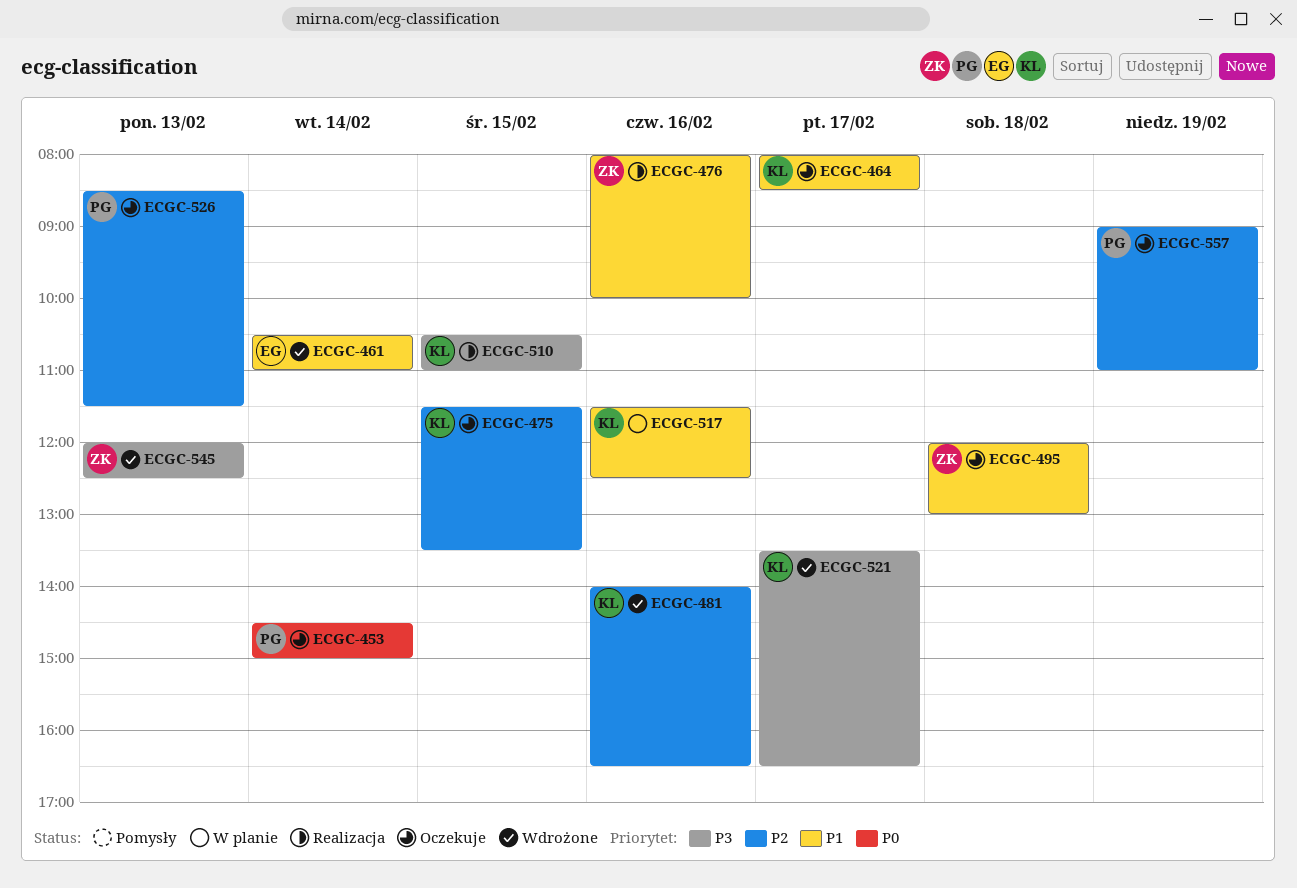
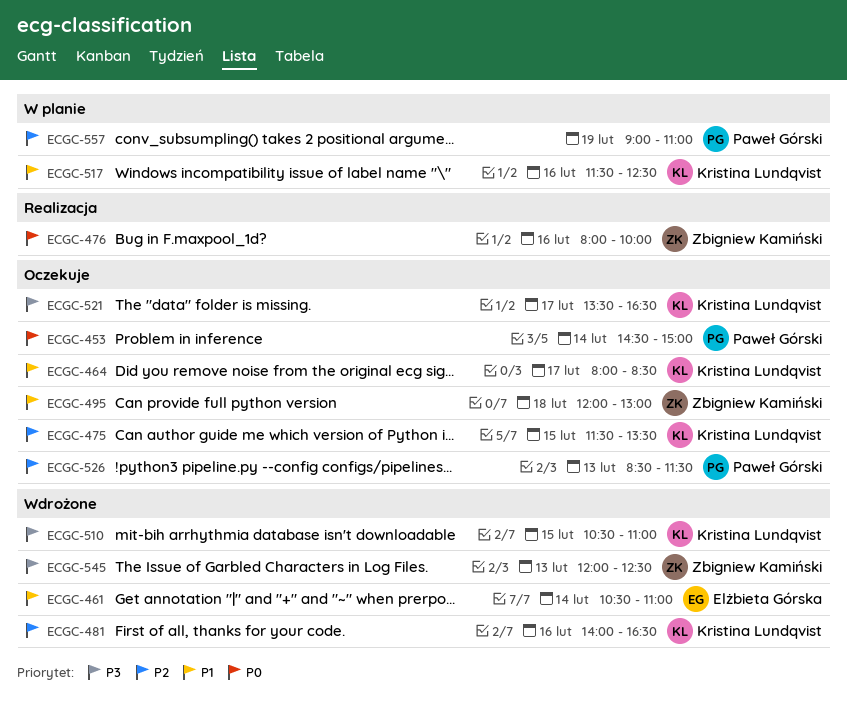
ECGC-476, priority: P1 -> P0
ECGC-510, status: Realizacja -> Wdrożone
ECGC-521, status: Wdrożone -> Oczekuje
ECGC-557, status: Oczekuje -> W planie

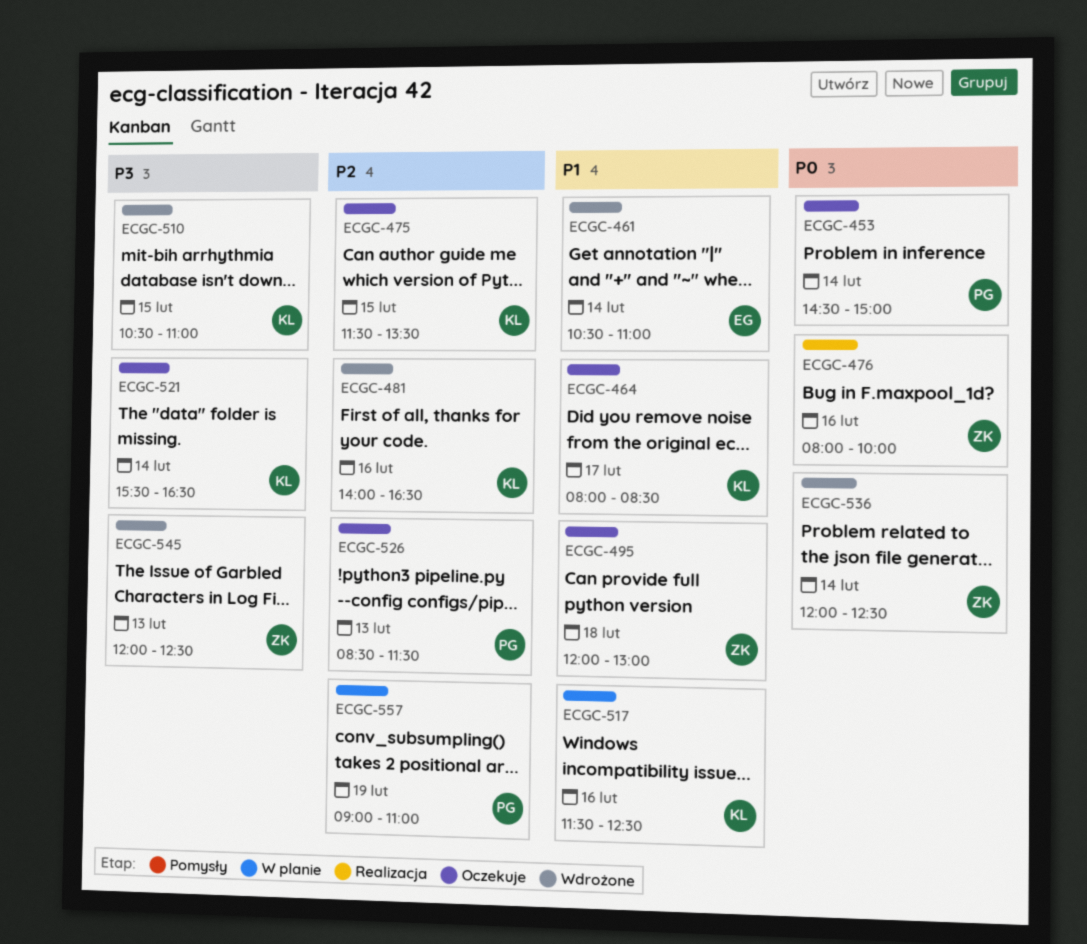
ECGC-521, day: Feb 17 -> Feb 14
ECGC-521, begins: 13:30 -> 15:30
ECGC-536: none -> present

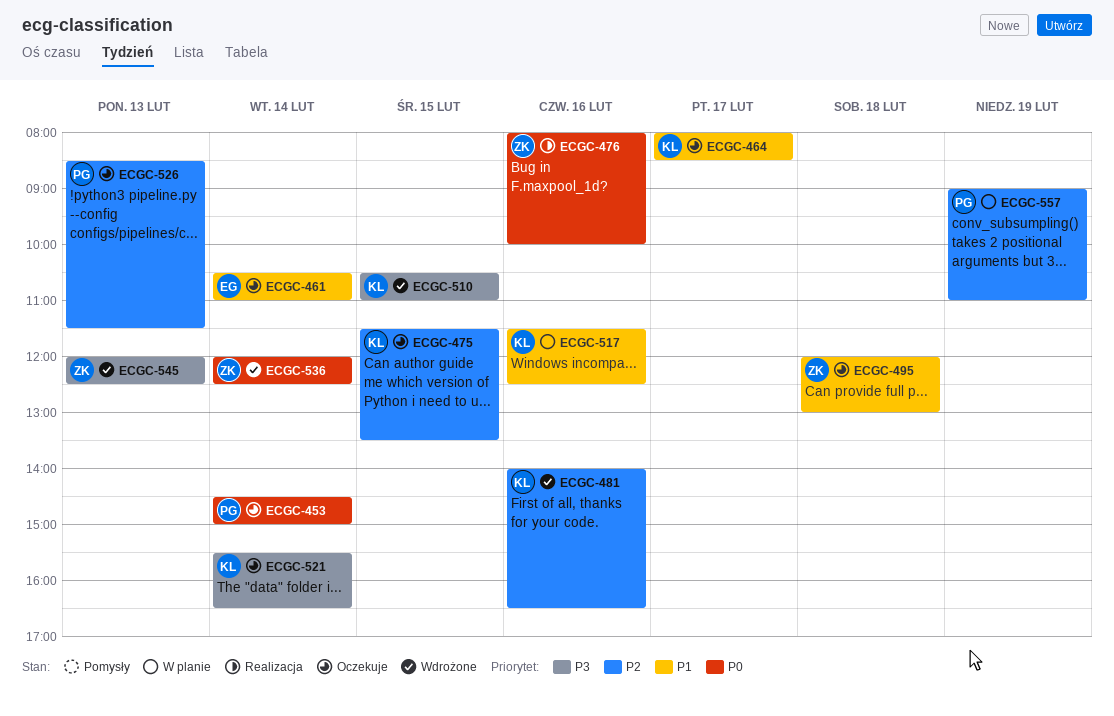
ECGC-461, status: Wdrożone -> Oczekuje

